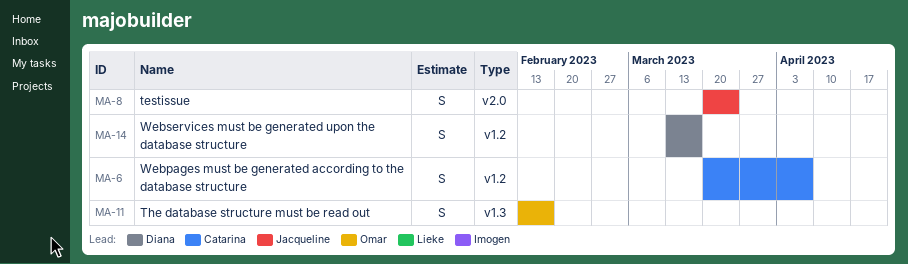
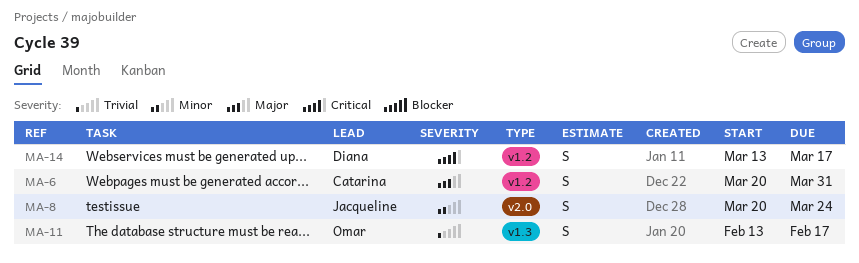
MA-6, due: Apr 7 -> Mar 31

